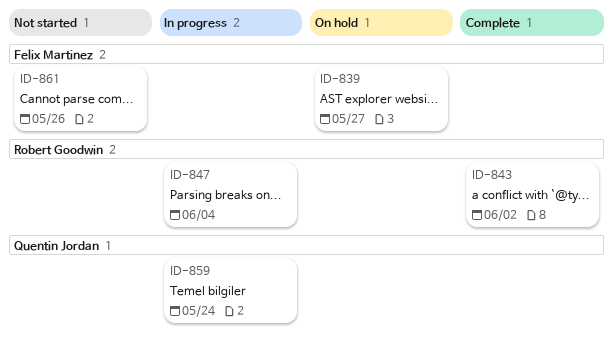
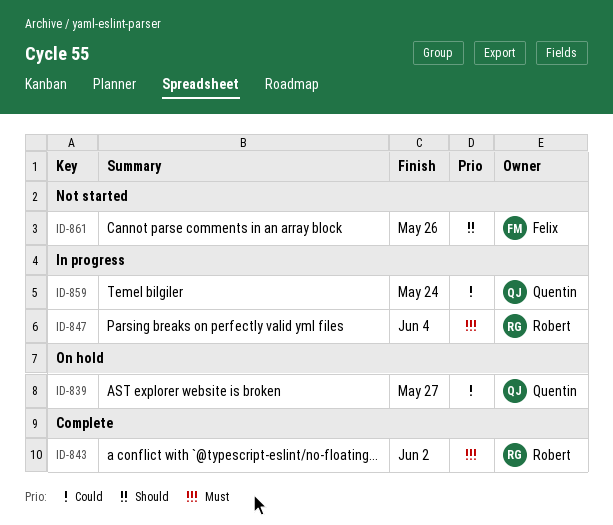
ID-839, owner: Felix Martinez -> Quentin Jordan

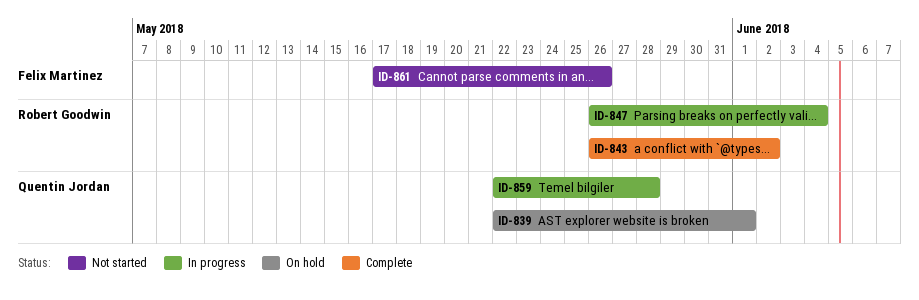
ID-839, due: May 27 -> Jun 1
ID-859, due: May 24 -> May 28

